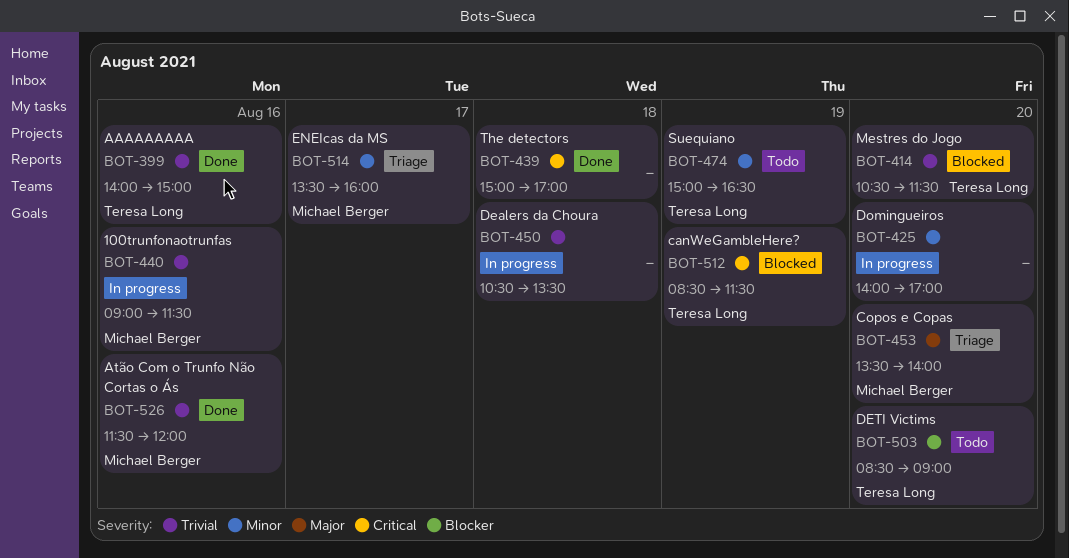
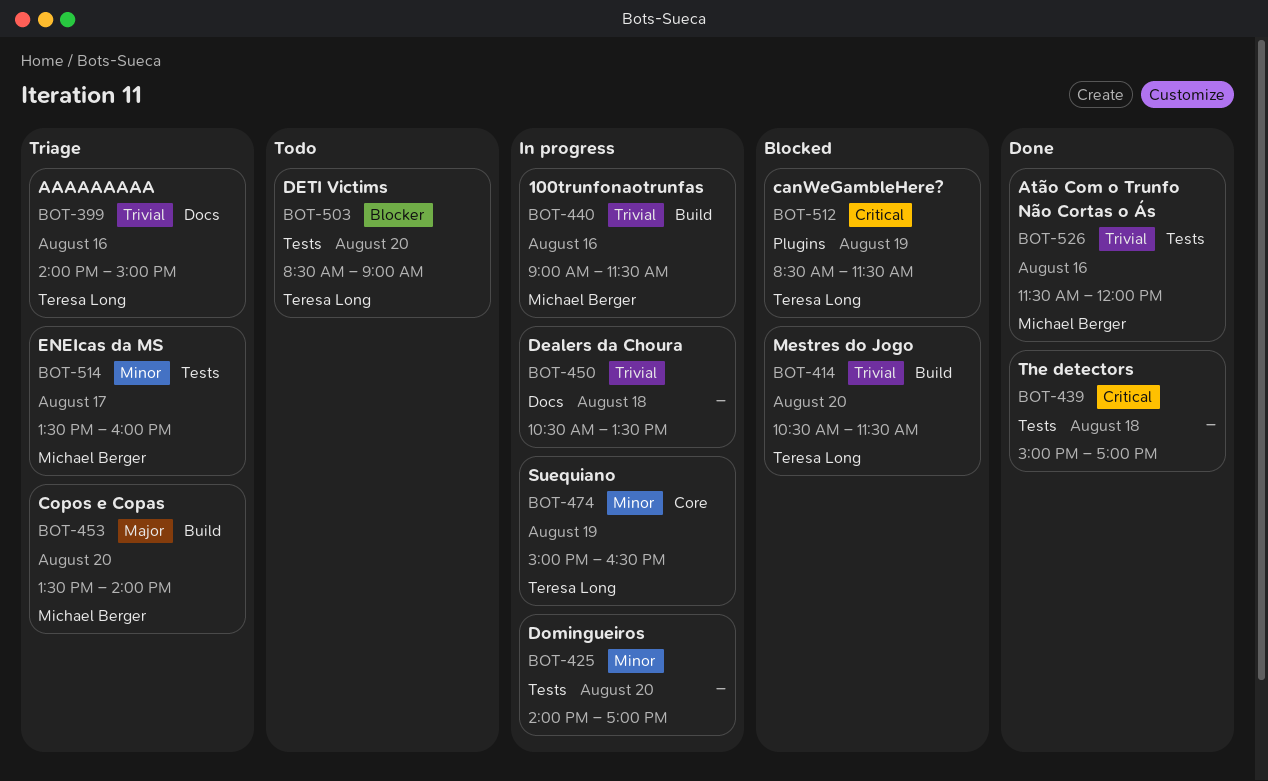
BOT-399, status: Done -> Triage
BOT-474, status: Todo -> In progress

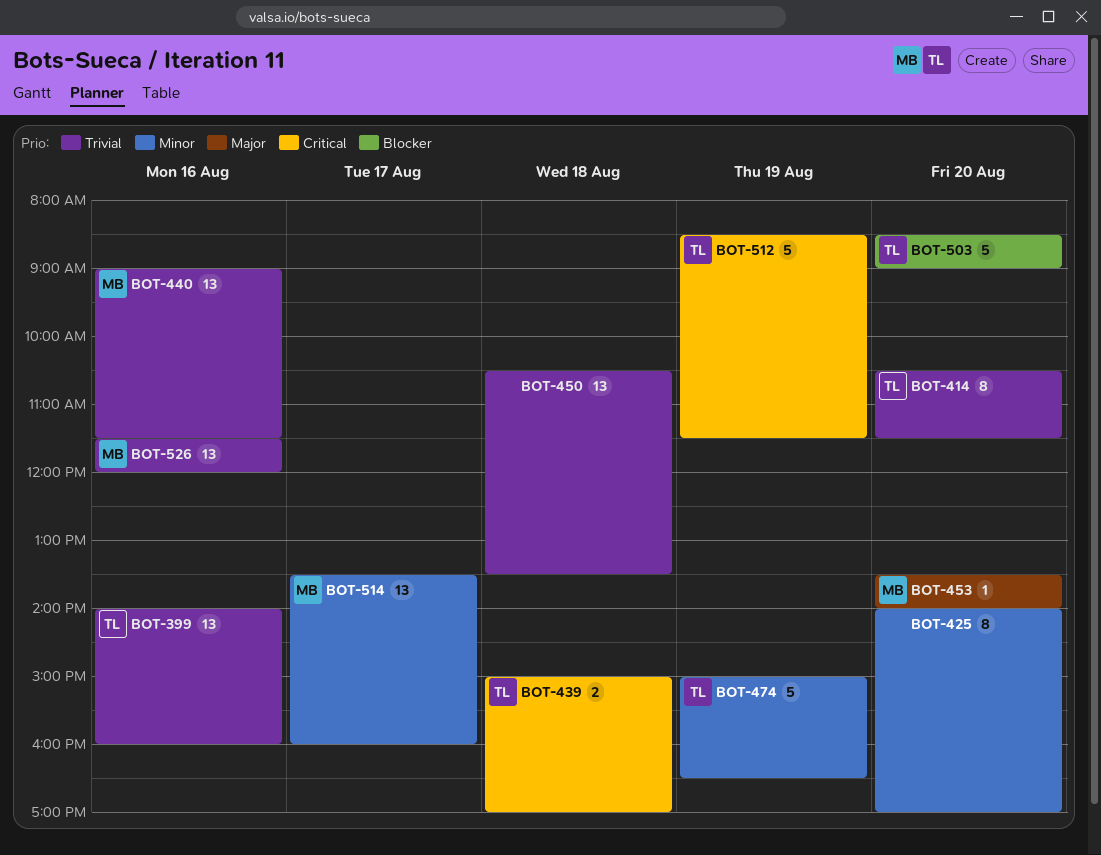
BOT-399, ends: 15:00 -> 16:00
BOT-439, owner: none -> Teresa Long

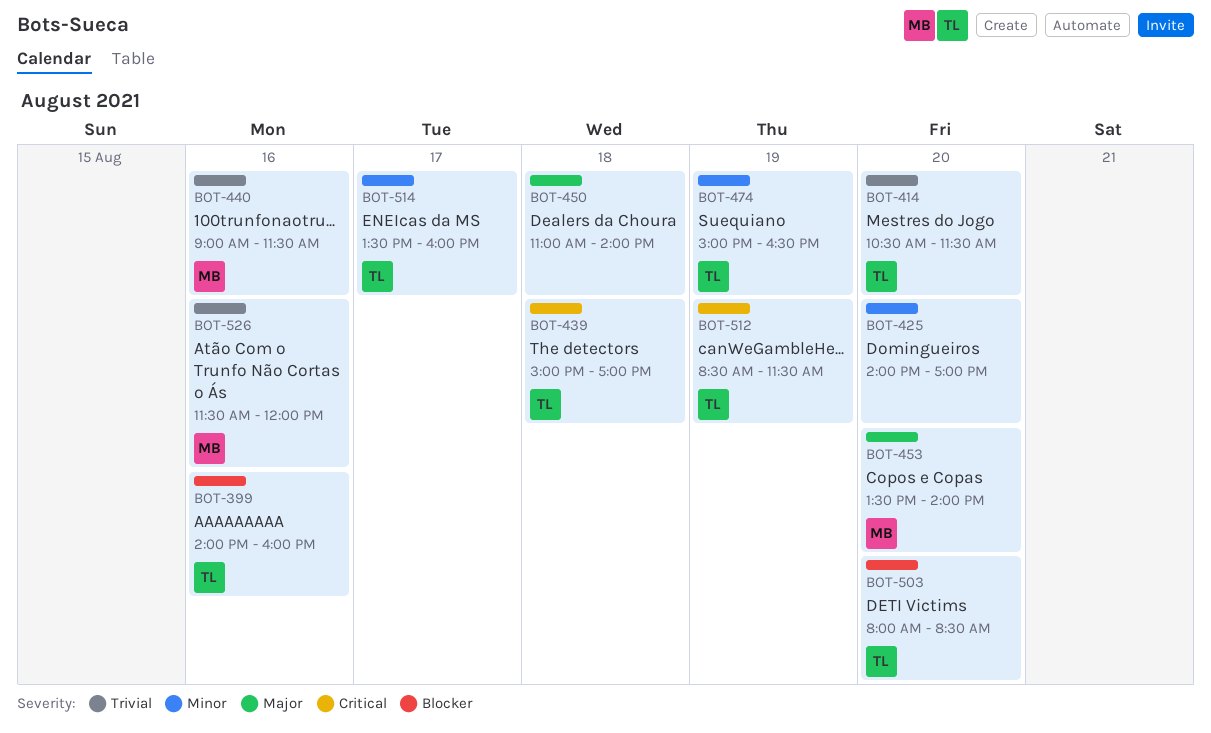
BOT-399, priority: Trivial -> Blocker
BOT-450, priority: Trivial -> Major
BOT-450, begins: 10:30 -> 11:00
BOT-450, ends: 13:30 -> 14:00
BOT-503, begins: 08:30 -> 08:00
BOT-503, ends: 09:00 -> 08:30
BOT-514, owner: MB -> TL

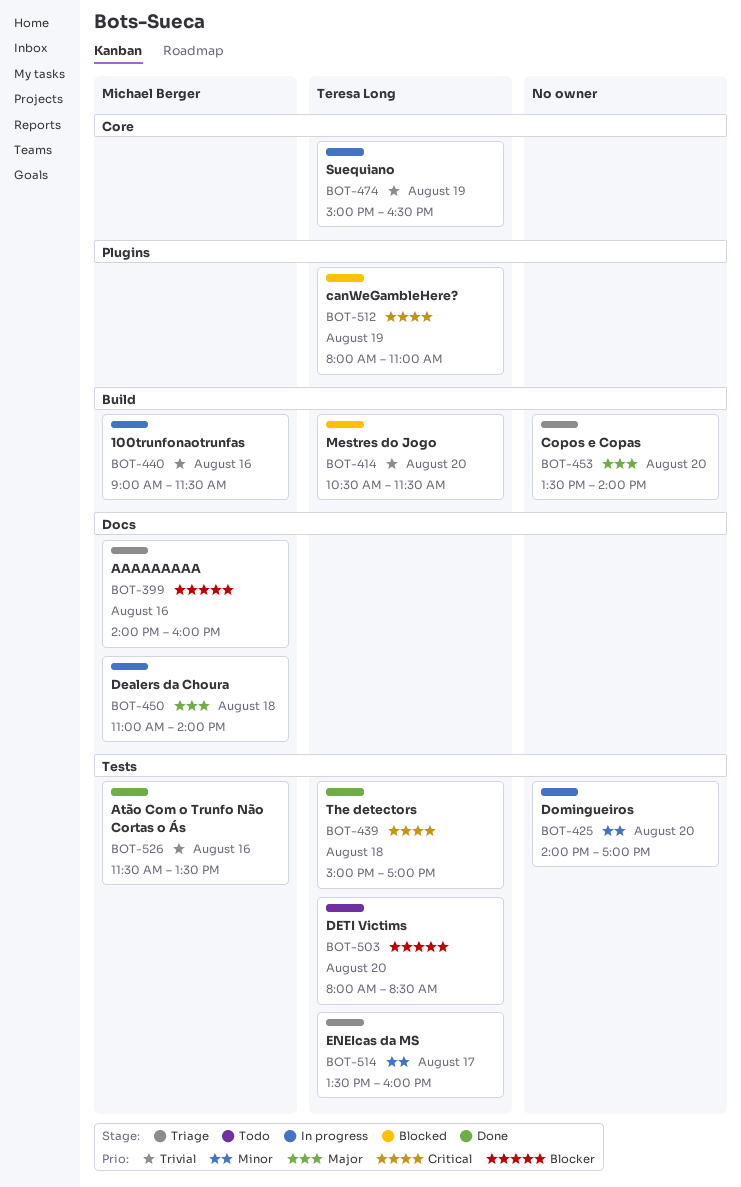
BOT-399, owner: Teresa Long -> Michael Berger
BOT-450, owner: none -> Michael Berger
BOT-453, owner: Michael Berger -> none
BOT-474, priority: Minor -> Trivial
BOT-512, begins: 08:30 -> 08:00
BOT-512, ends: 11:30 -> 11:00
BOT-526, ends: 12:00 -> 13:30

